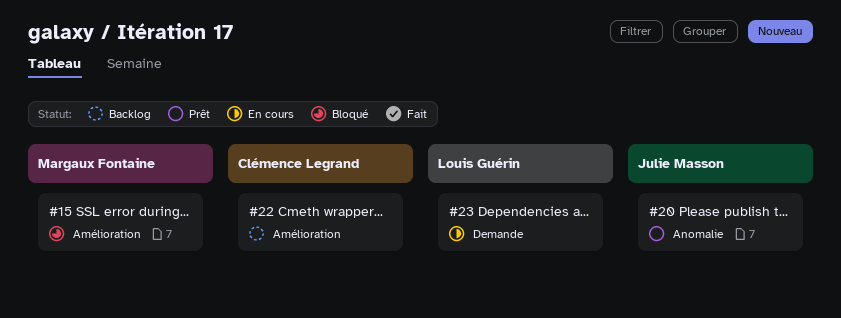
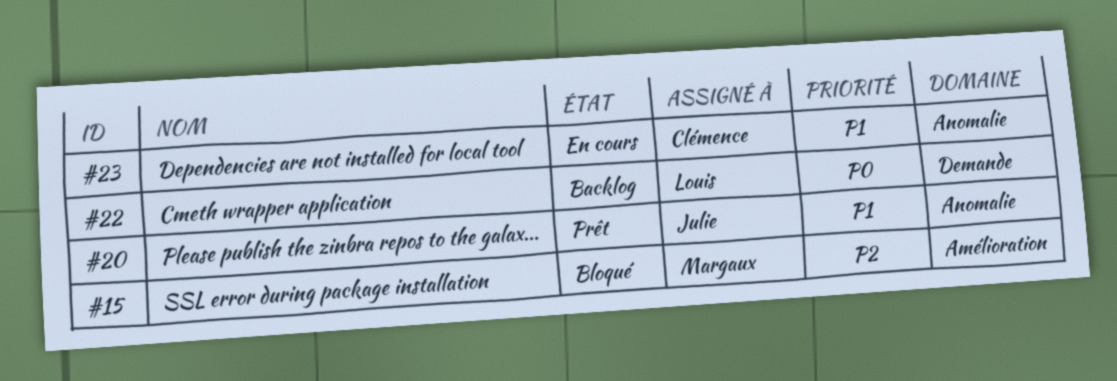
#22, owner: Clémence Legrand -> Louis Guérin
#22, label: Amélioration -> Demande
#23, owner: Louis Guérin -> Clémence Legrand
#23, label: Demande -> Anomalie

